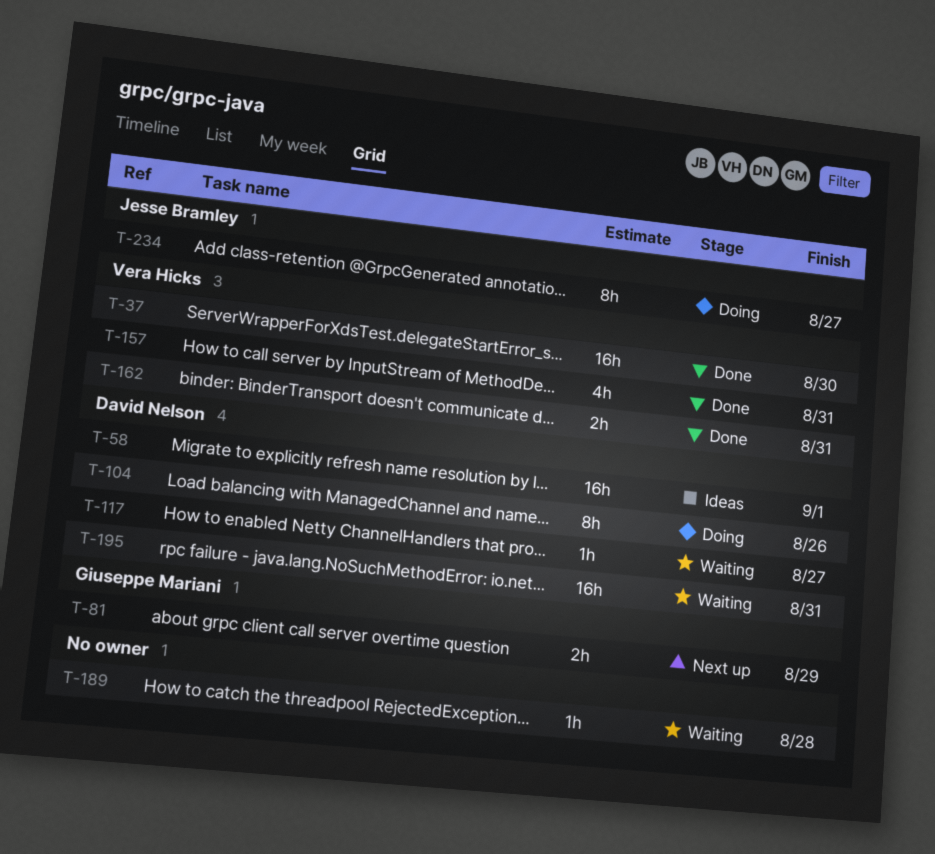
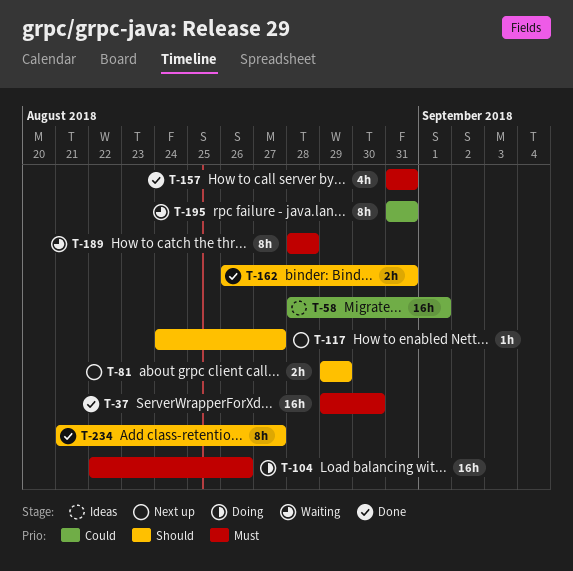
T-104, estimate: 8h -> 16h
T-117, status: Waiting -> Next up
T-189, estimate: 1h -> 8h
T-195, estimate: 16h -> 8h
T-234, status: Doing -> Done

